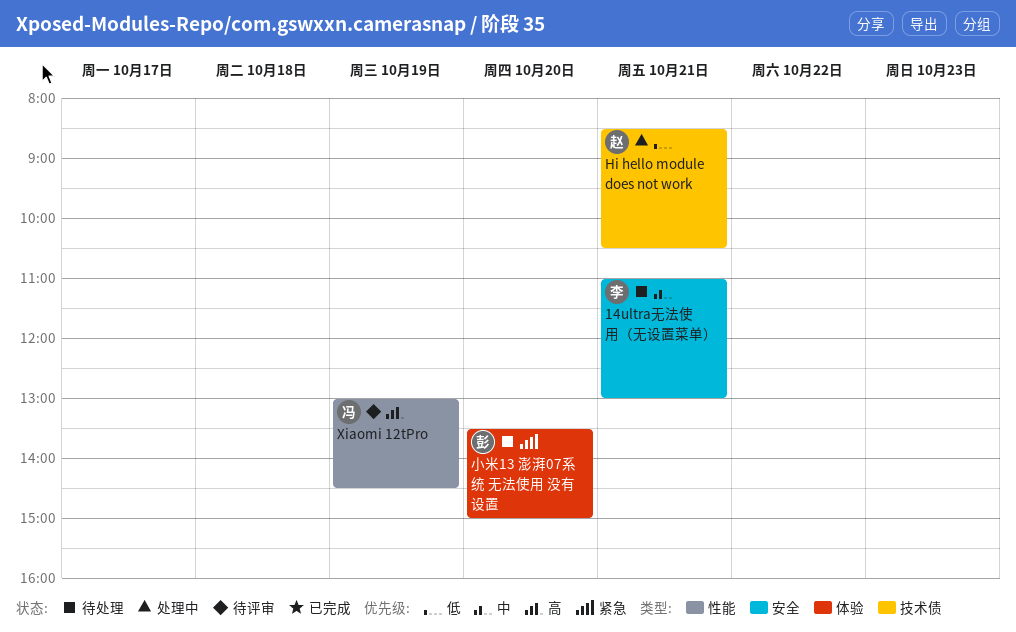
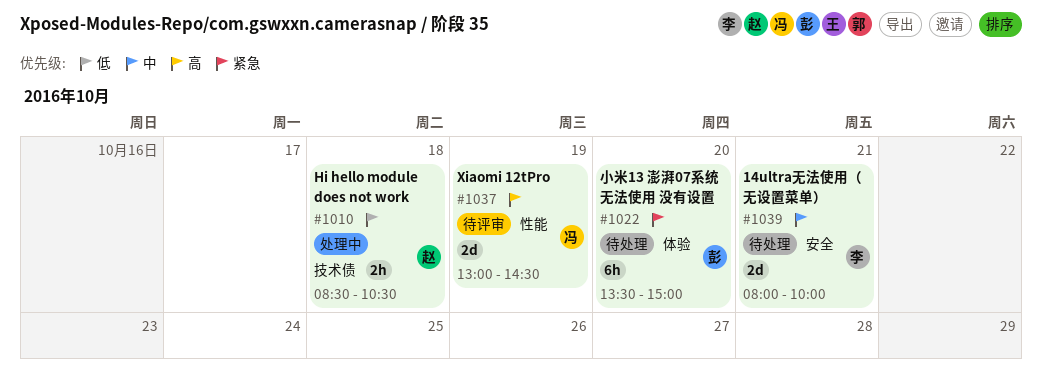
14ultra无法使用（无设置菜单）, begins: 11:00 -> 08:00
14ultra无法使用（无设置菜单）, ends: 13:00 -> 10:00
Hi hello module does not work, day: Oct 21 -> Oct 18

